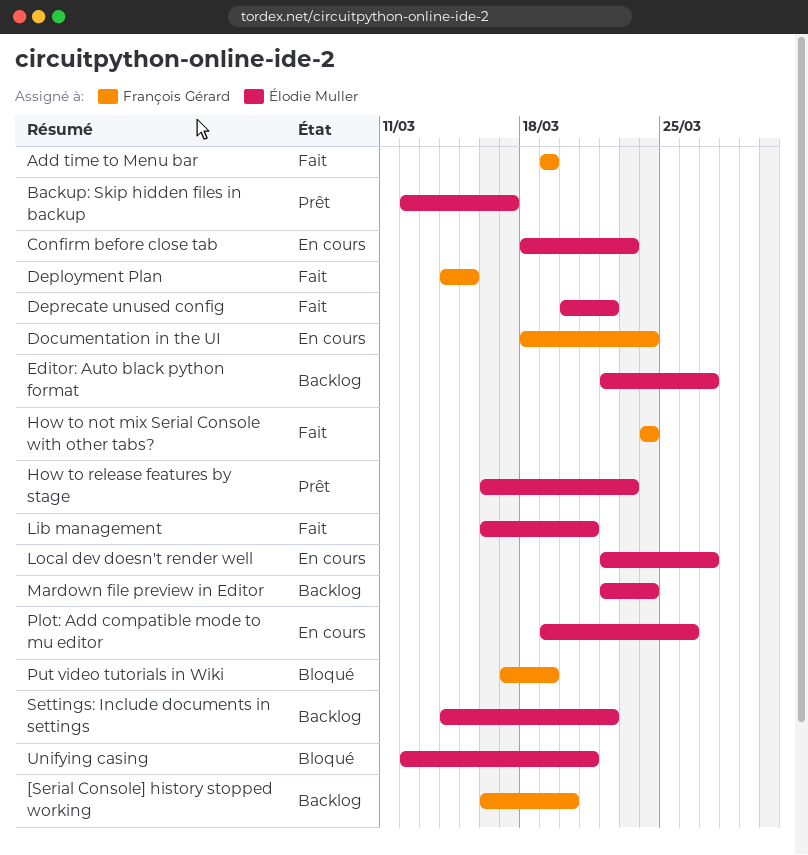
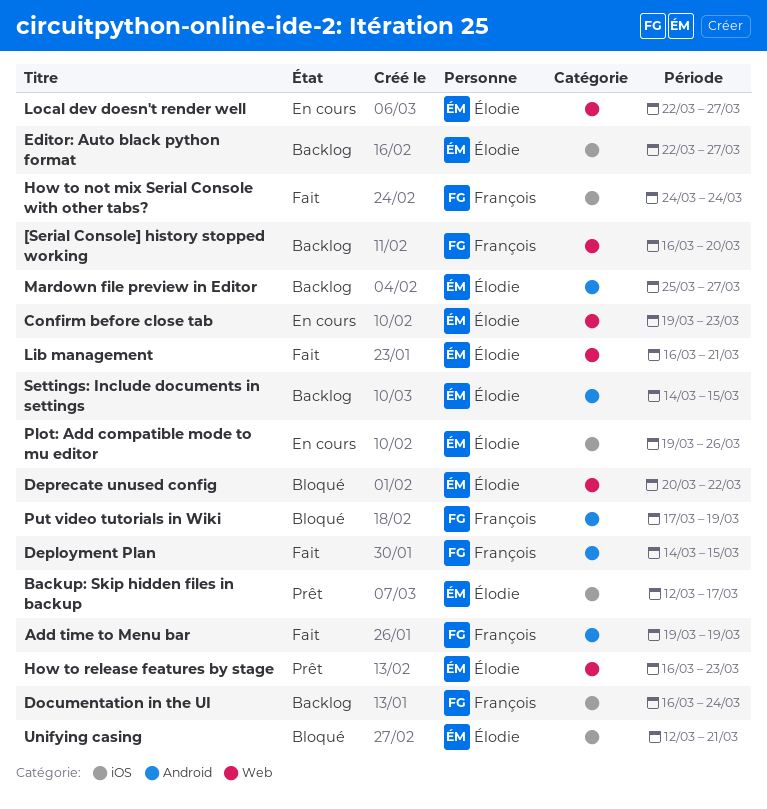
Confirm before close tab, start: Mar 18 -> Mar 19
Deprecate unused config, status: Fait -> Bloqué
Documentation in the UI, status: En cours -> Backlog
Documentation in the UI, start: Mar 18 -> Mar 16
Mardown file preview in Editor, start: Mar 22 -> Mar 25
Mardown file preview in Editor, due: Mar 24 -> Mar 27
Settings: Include documents in settings, due: Mar 22 -> Mar 15

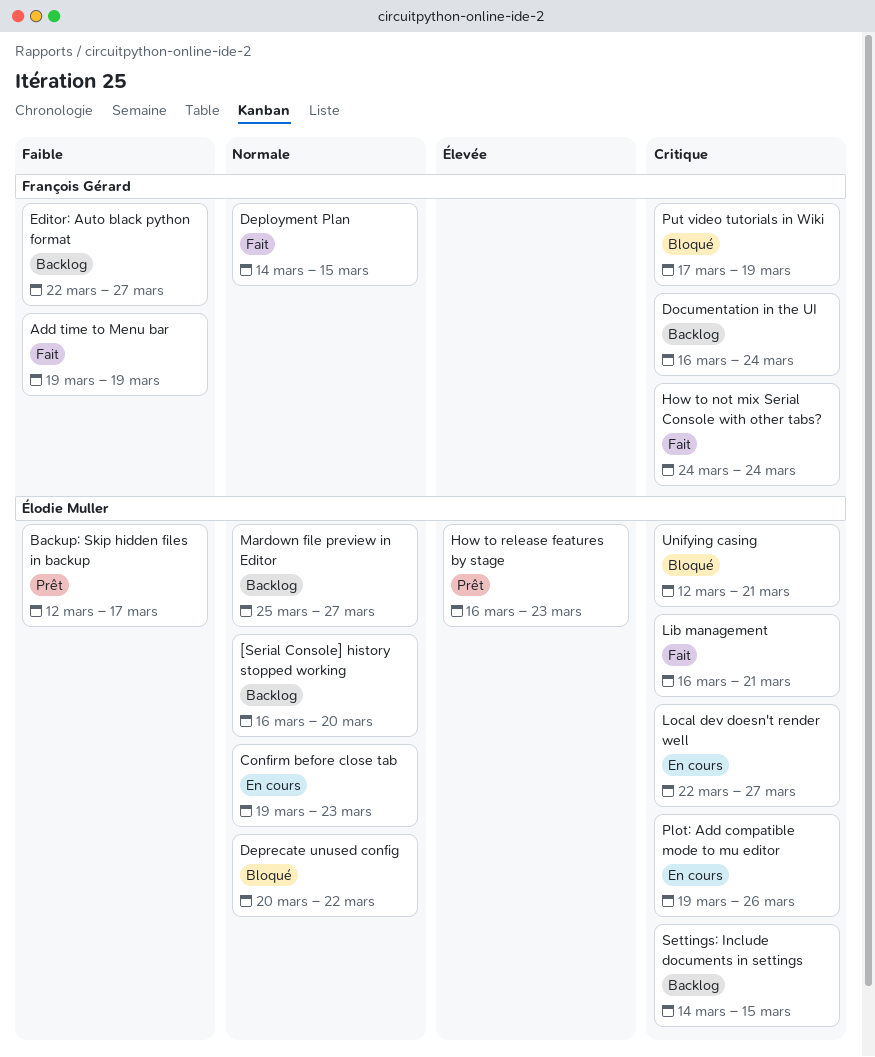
[Serial Console] history stopped working, owner: François Gérard -> Élodie Muller
Editor: Auto black python format, owner: Élodie Muller -> François Gérard

